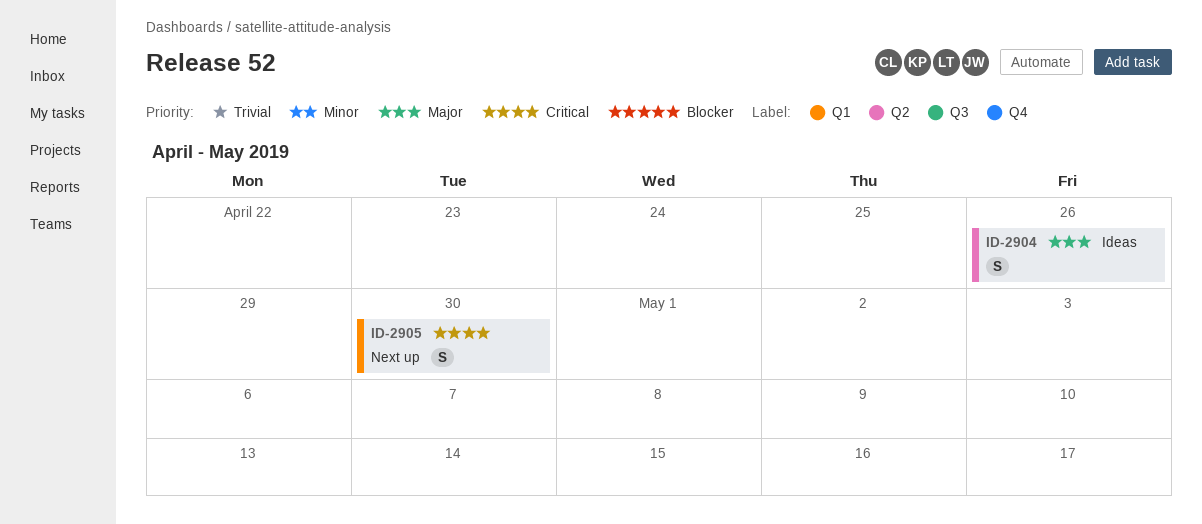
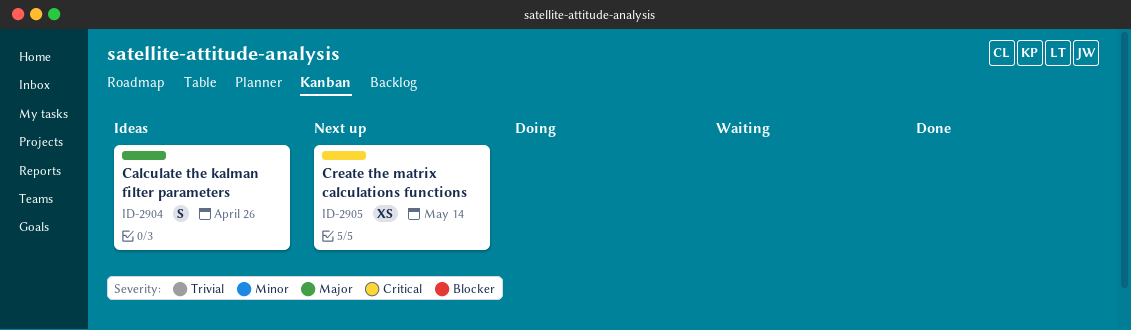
ID-2905, estimate: S -> XS
ID-2905, due: Apr 30 -> May 14

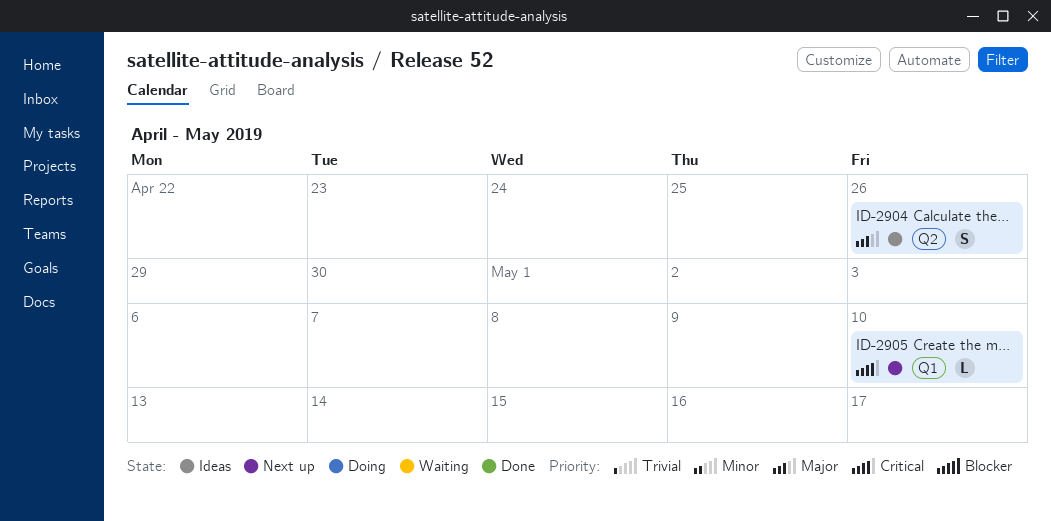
ID-2905, estimate: XS -> L
ID-2905, due: May 14 -> May 10

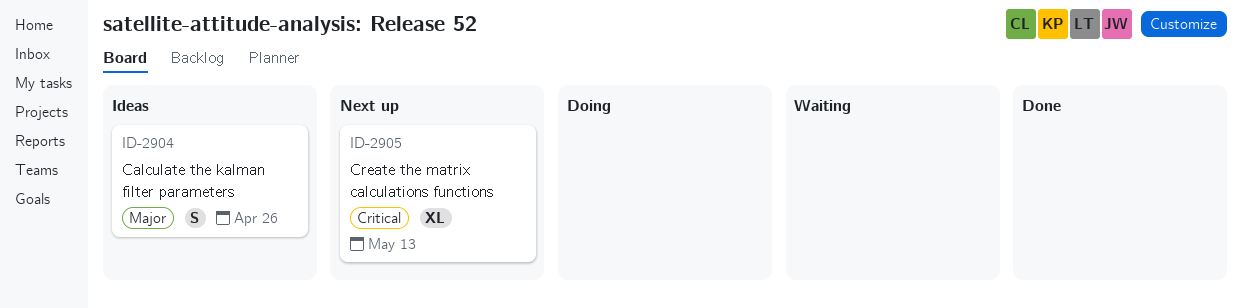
ID-2905, estimate: L -> XL
ID-2905, due: May 10 -> May 13

